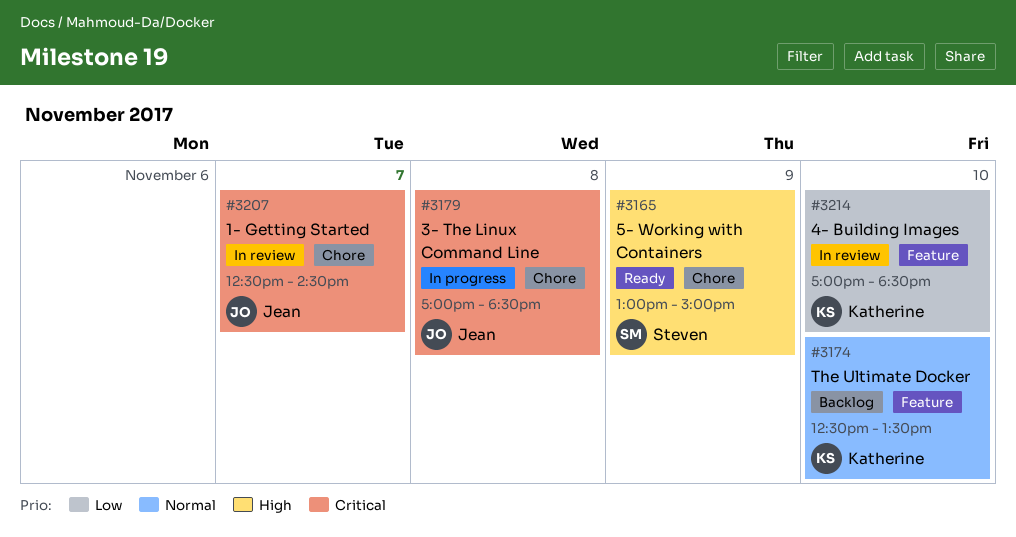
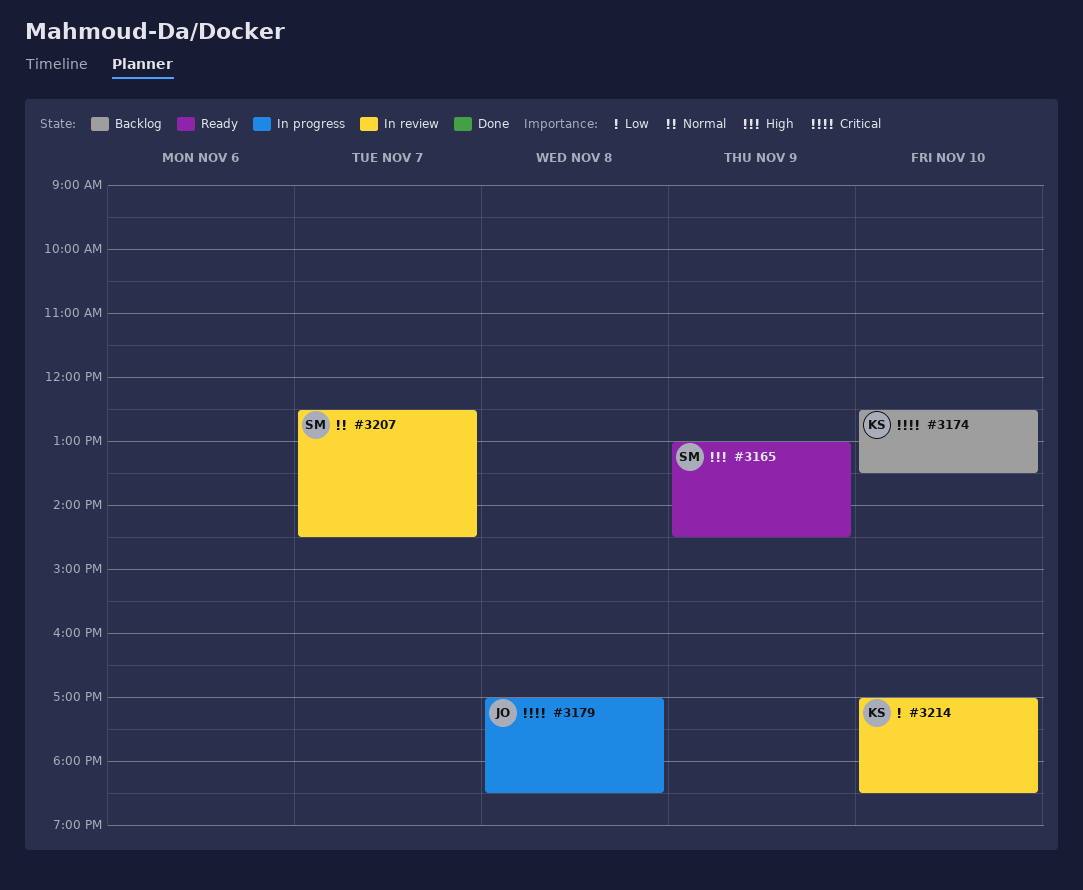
#3165, ends: 15:00 -> 14:30
#3174, priority: Normal -> Critical
#3207, owner: Jean -> Steven
#3207, priority: Critical -> Normal

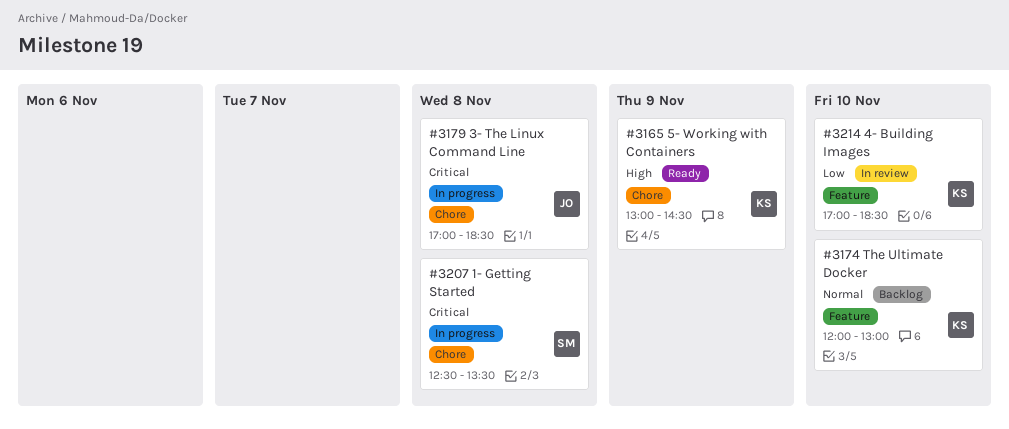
#3165, owner: SM -> KS
#3174, priority: Critical -> Normal
#3174, begins: 12:30 -> 12:00
#3174, ends: 13:30 -> 13:00
#3207, status: In review -> In progress
#3207, priority: Normal -> Critical
#3207, day: Nov 7 -> Nov 8
#3207, ends: 14:30 -> 13:30

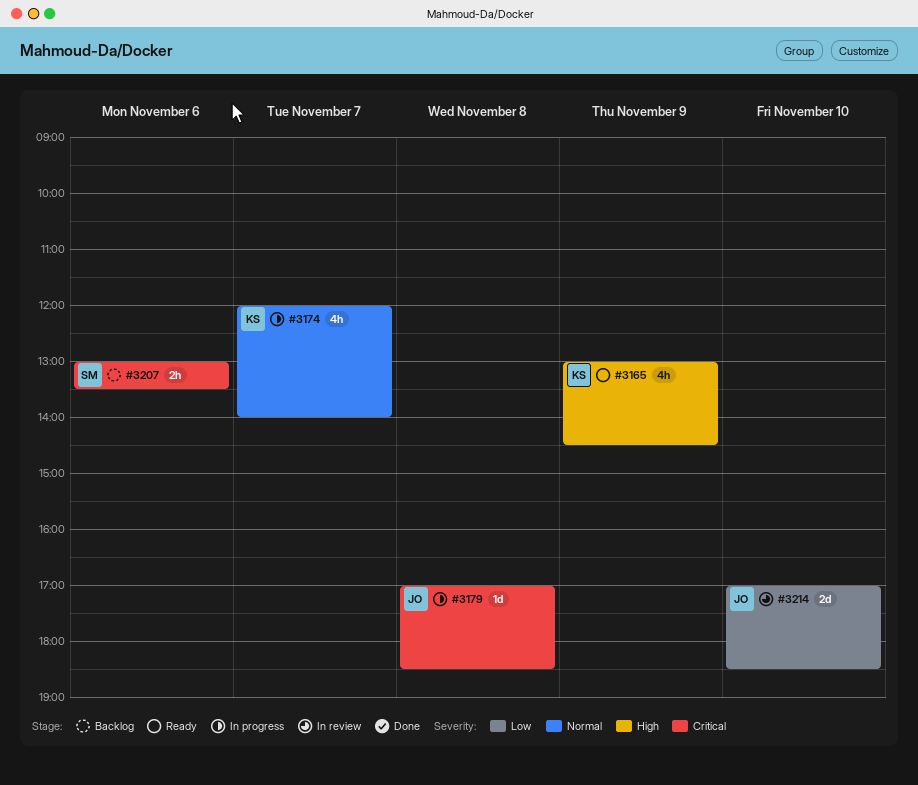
#3174, status: Backlog -> In progress
#3174, day: Nov 10 -> Nov 7
#3174, ends: 13:00 -> 14:00
#3207, status: In progress -> Backlog
#3207, day: Nov 8 -> Nov 6
#3207, begins: 12:30 -> 13:00
#3214, owner: KS -> JO

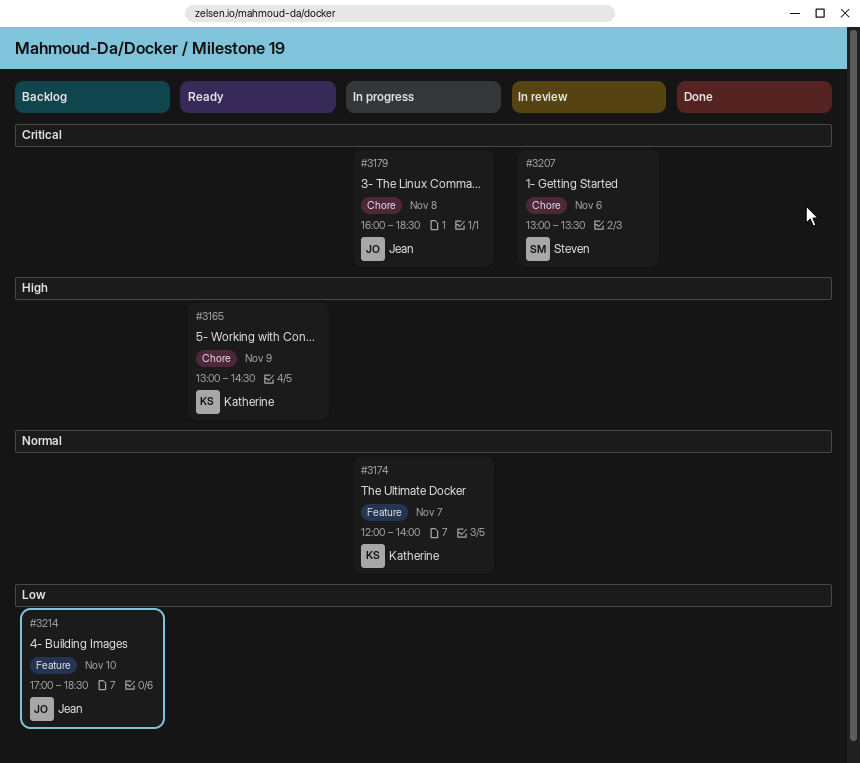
#3179, begins: 17:00 -> 16:00
#3207, status: Backlog -> In review
#3214, status: In review -> Backlog

